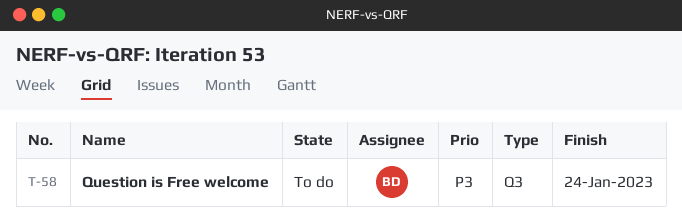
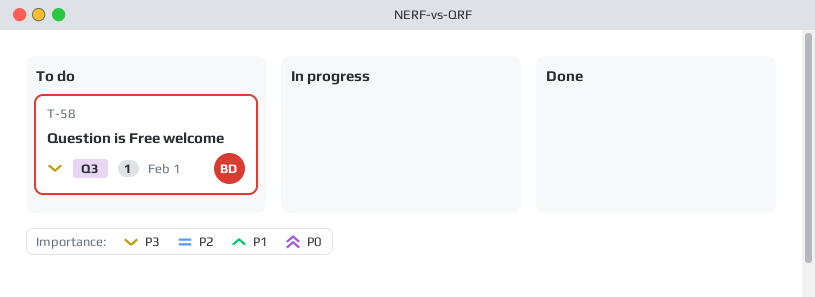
T-58, due: Jan 24 -> Feb 1

